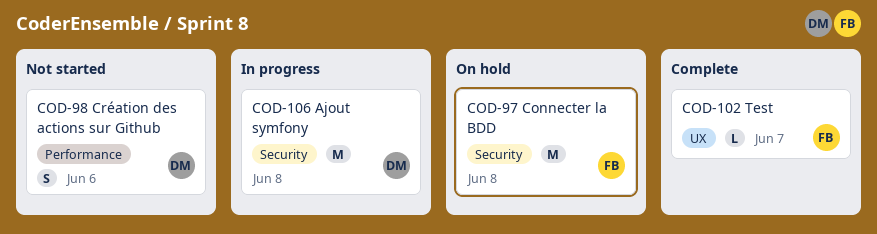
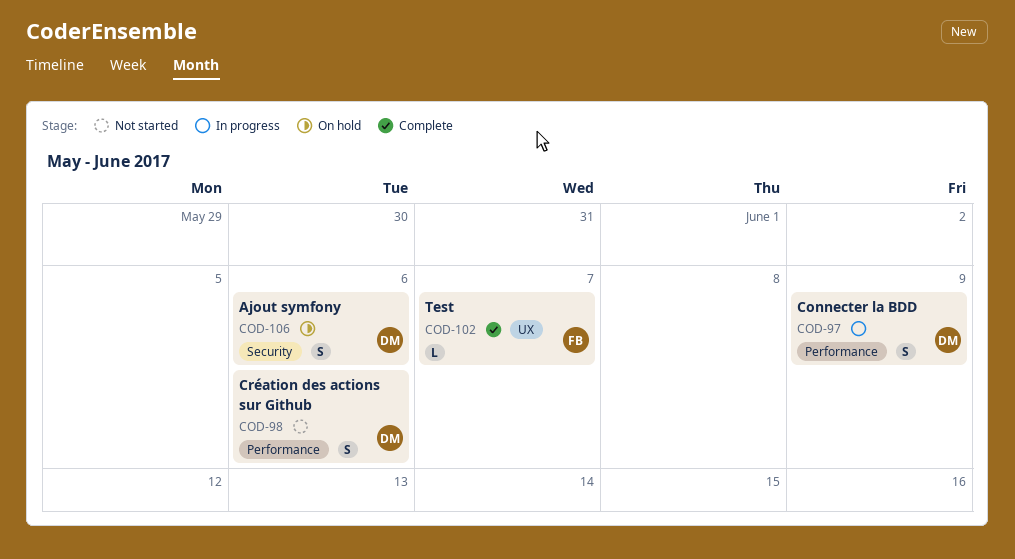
COD-97, status: On hold -> In progress
COD-97, owner: FB -> DM
COD-97, label: Security -> Performance
COD-97, estimate: M -> S
COD-97, due: Jun 8 -> Jun 9
COD-106, status: In progress -> On hold
COD-106, estimate: M -> S
COD-106, due: Jun 8 -> Jun 6

